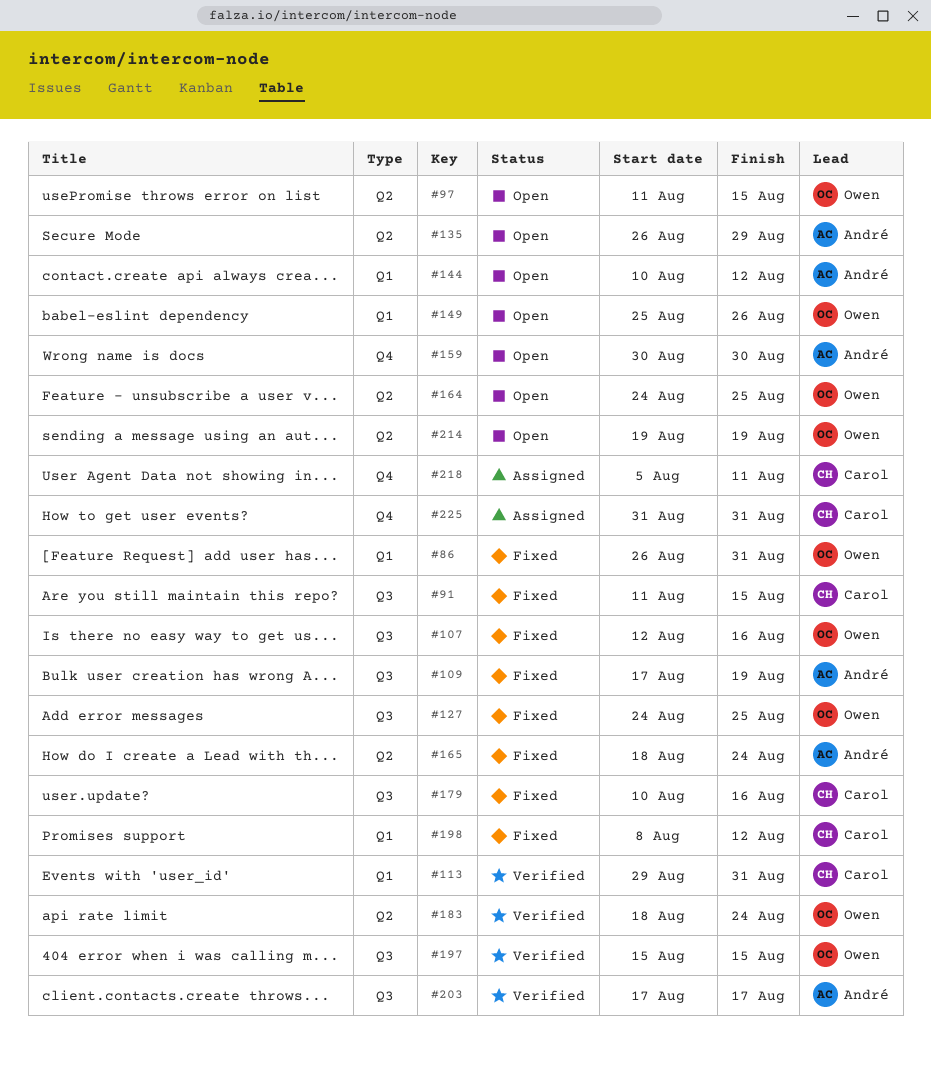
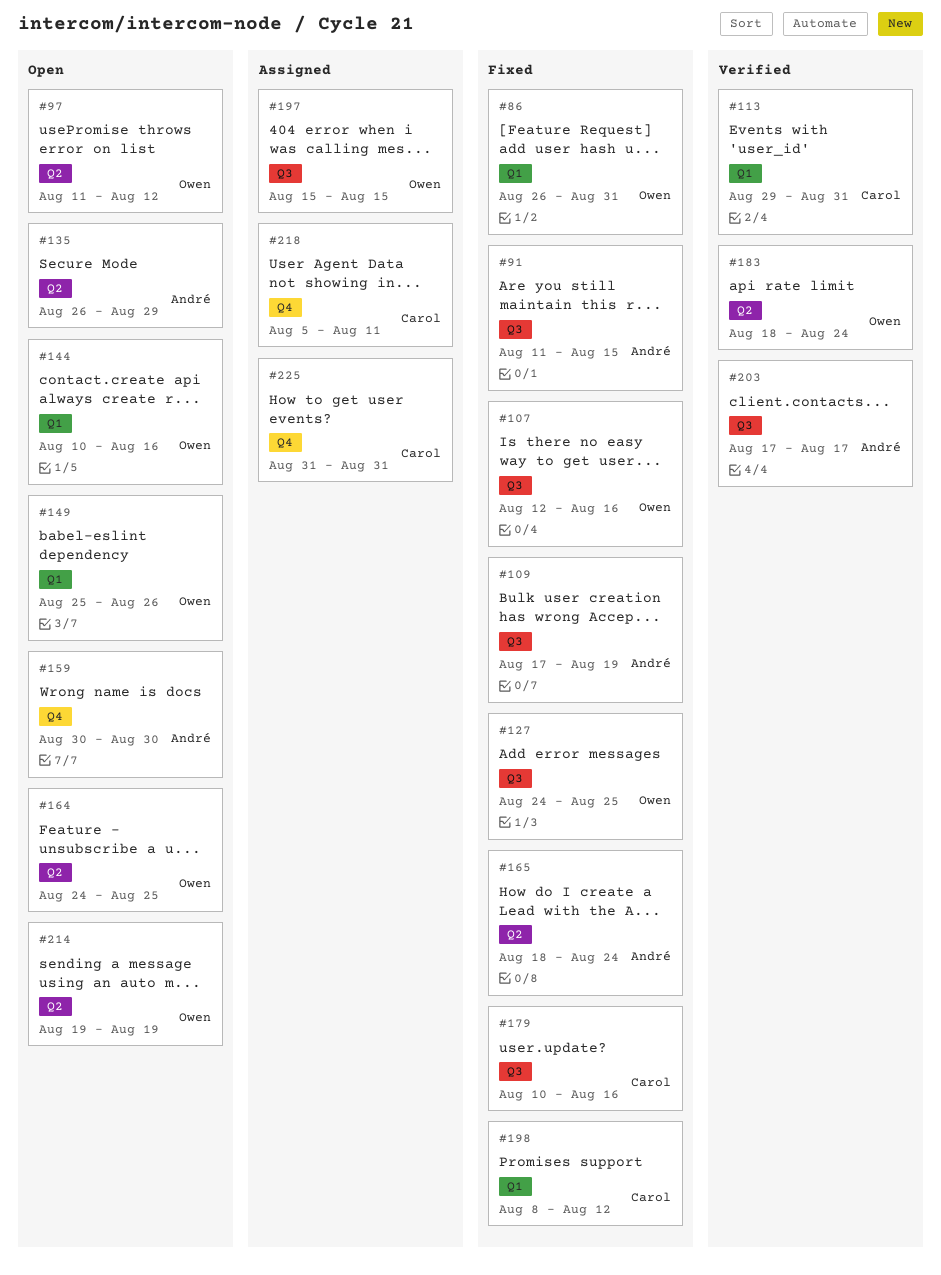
#91, owner: Carol -> André
#97, due: Aug 15 -> Aug 12
#144, owner: André -> Owen
#144, due: Aug 12 -> Aug 16
#197, status: Verified -> Assigned

